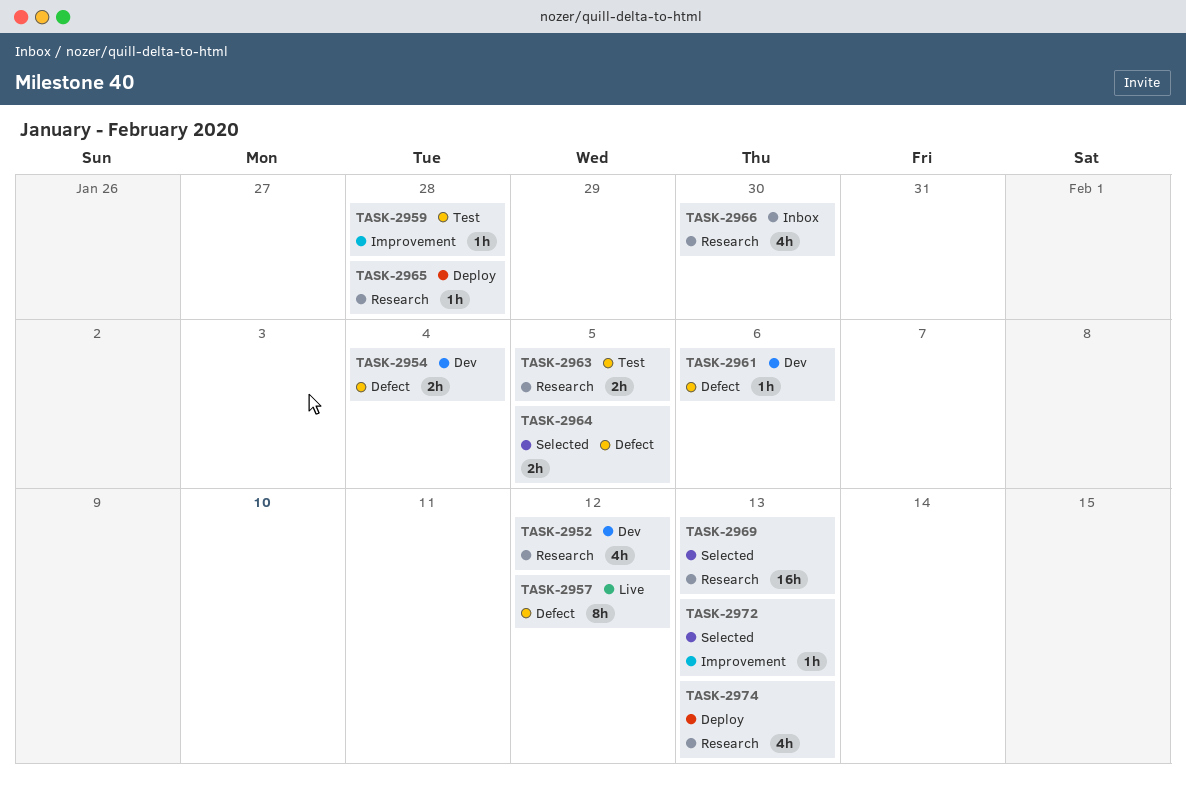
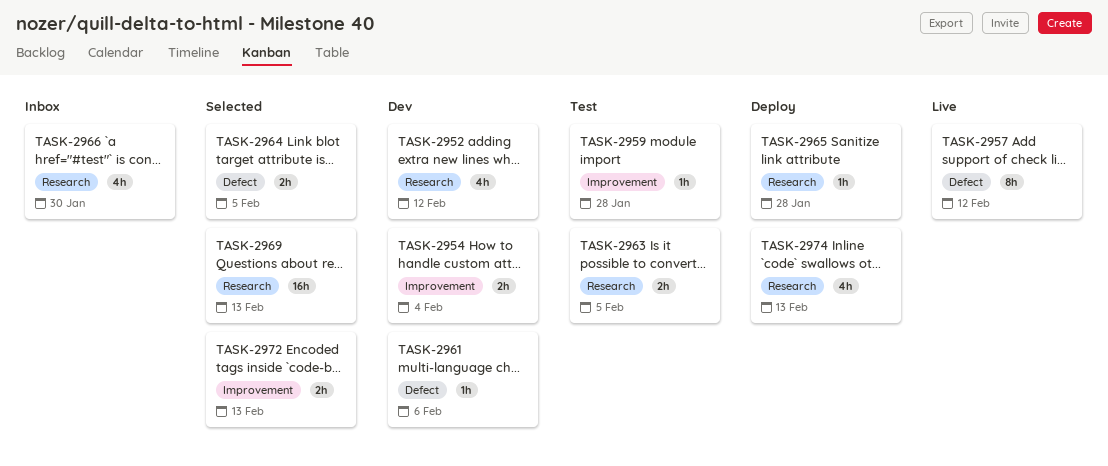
TASK-2954, label: Defect -> Improvement
TASK-2972, estimate: 1h -> 2h

